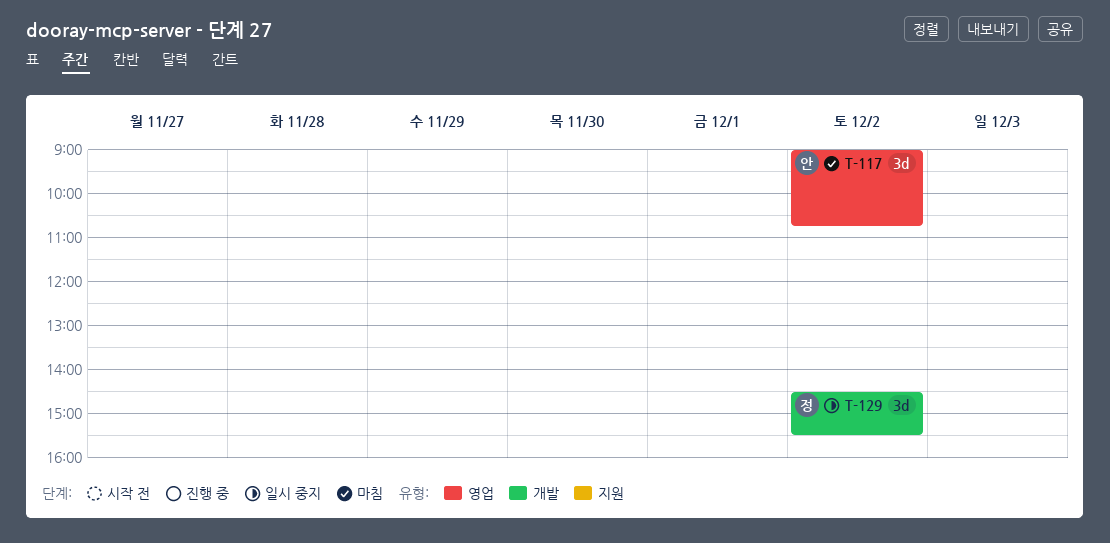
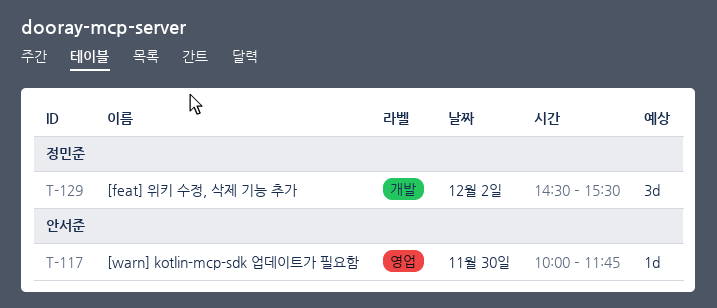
T-117, estimate: 3d -> 1d
T-117, day: Dec 2 -> Nov 30
T-117, begins: 09:00 -> 10:00
T-117, ends: 10:45 -> 11:45

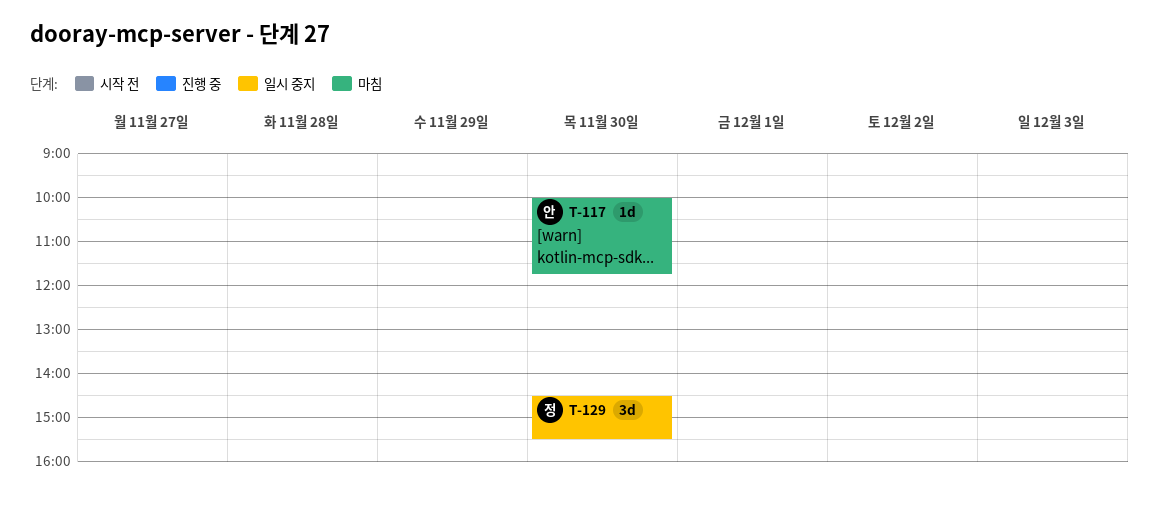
T-129, day: Dec 2 -> Nov 30

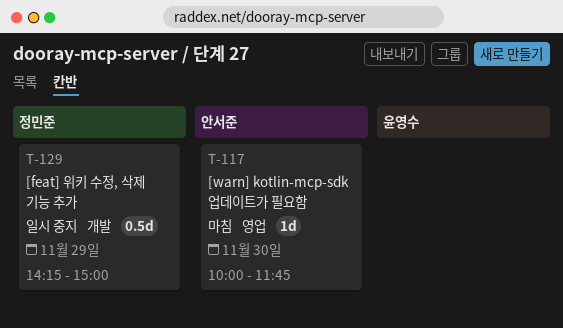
T-129, estimate: 3d -> 0.5d
T-129, day: Nov 30 -> Nov 29
T-129, begins: 14:30 -> 14:15
T-129, ends: 15:30 -> 15:00

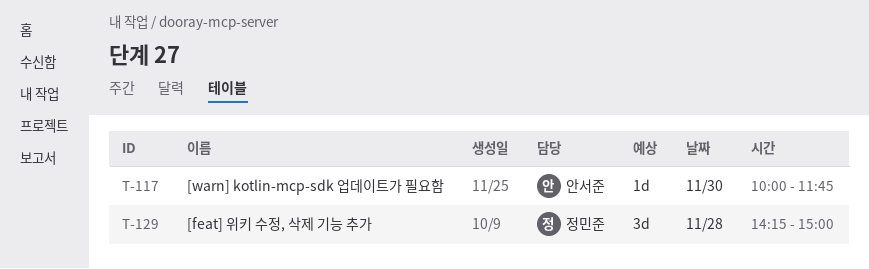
T-129, estimate: 0.5d -> 3d
T-129, day: Nov 29 -> Nov 28

